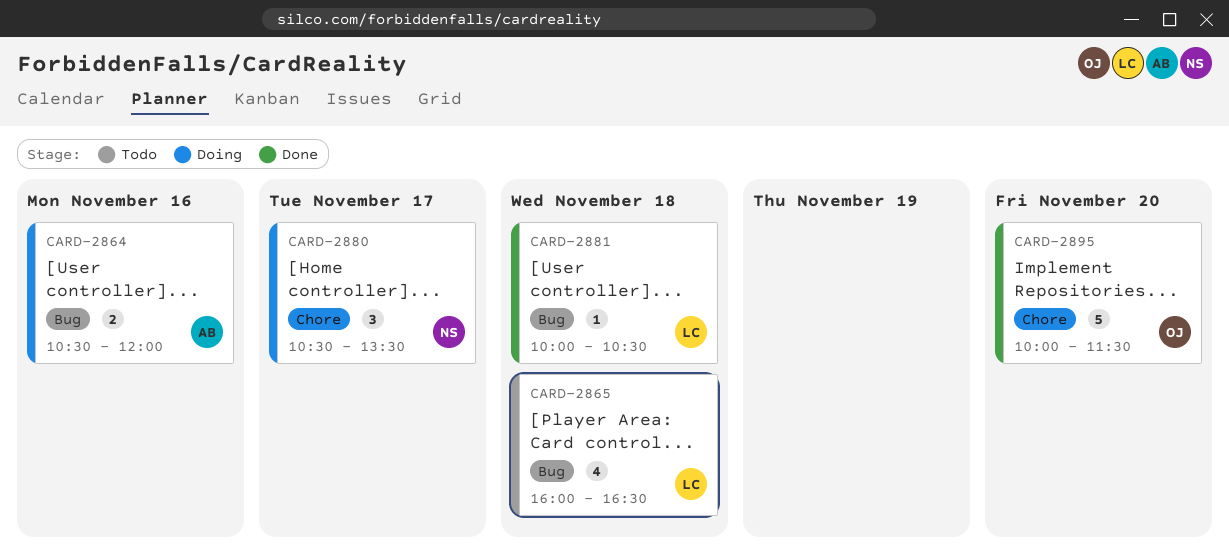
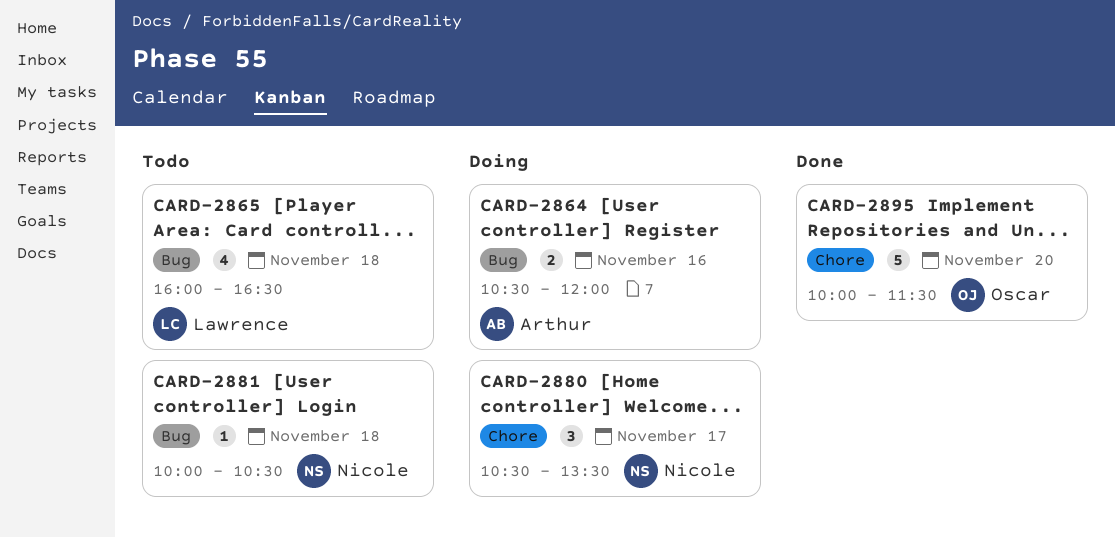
CARD-2881, status: Done -> Todo
CARD-2881, owner: Lawrence -> Nicole

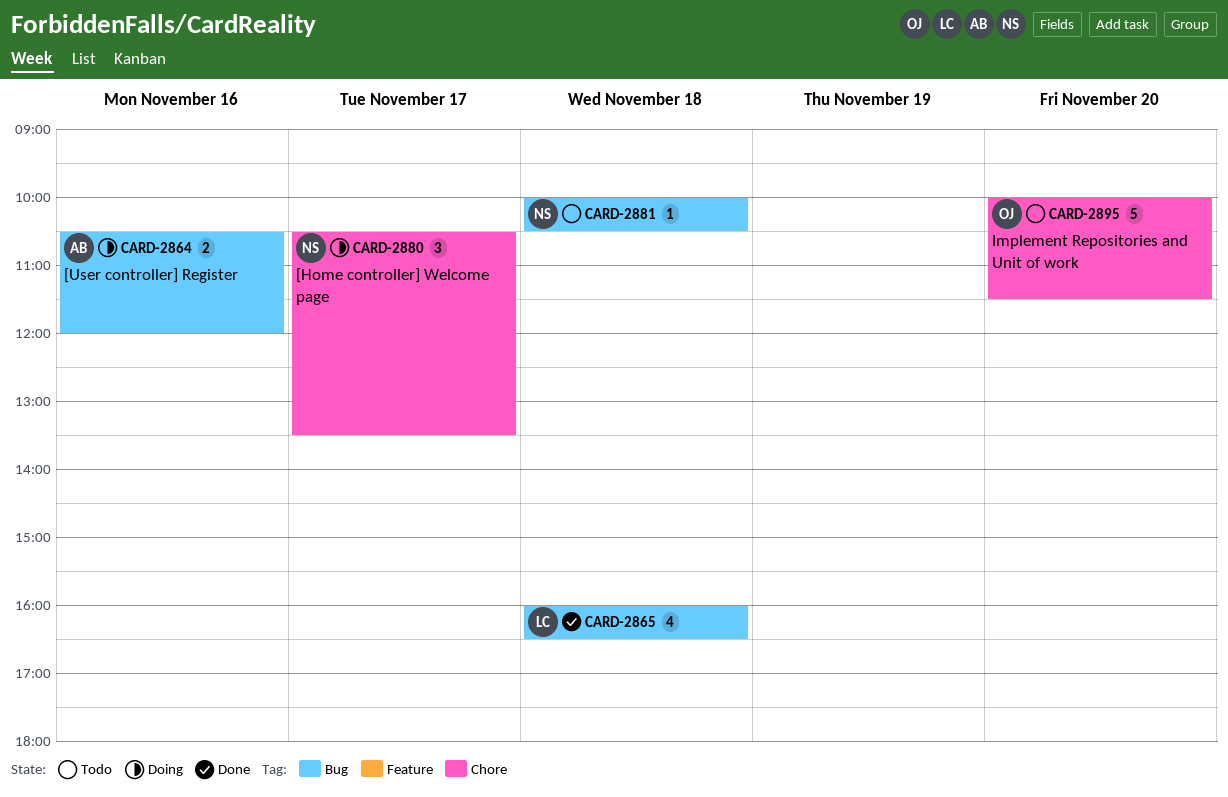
CARD-2865, status: Todo -> Done
CARD-2895, status: Done -> Todo

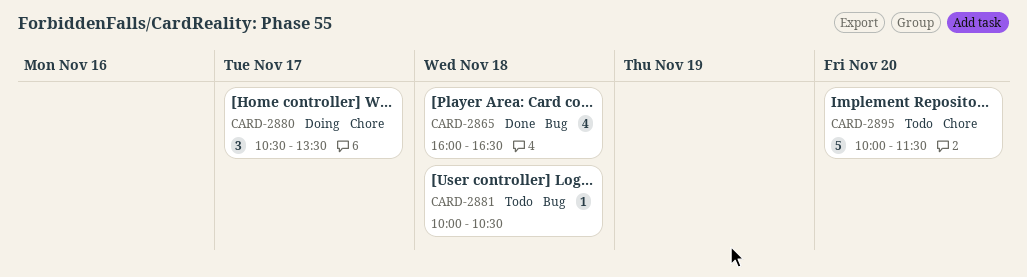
CARD-2864: present -> none

